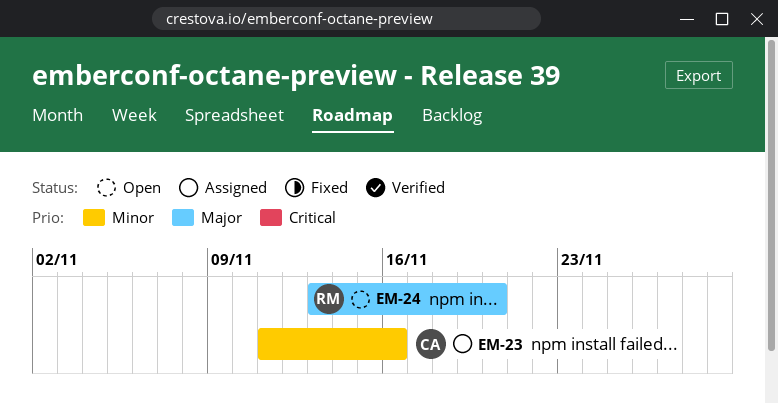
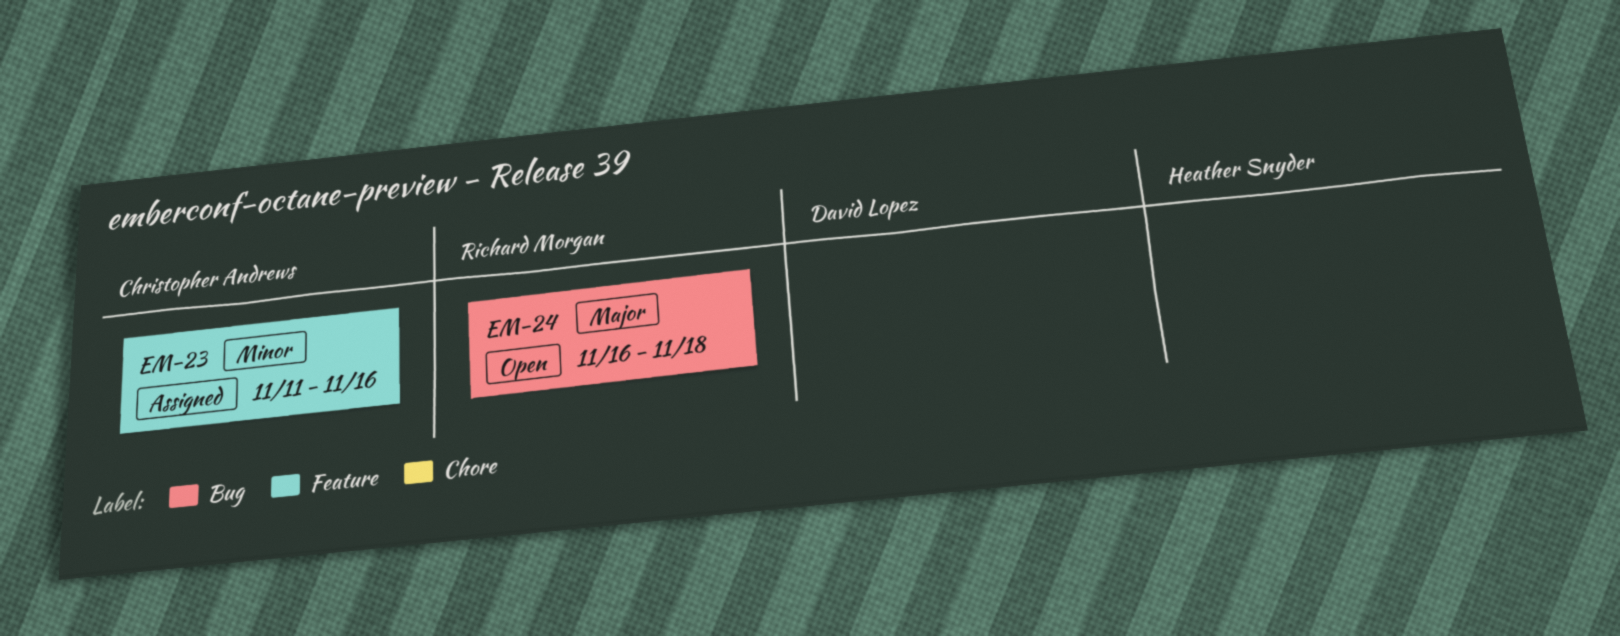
EM-24, start: Nov 13 -> Nov 16
EM-24, due: Nov 20 -> Nov 18

